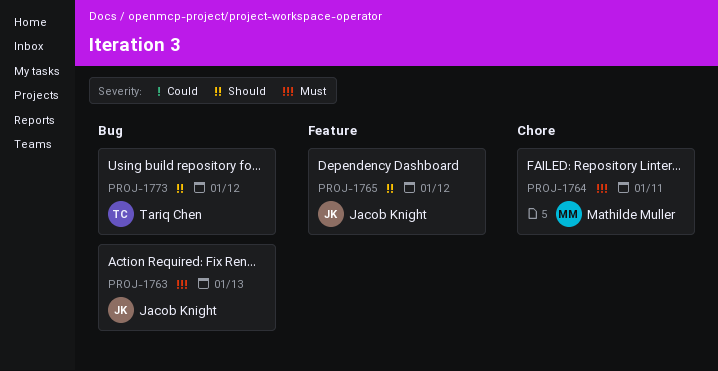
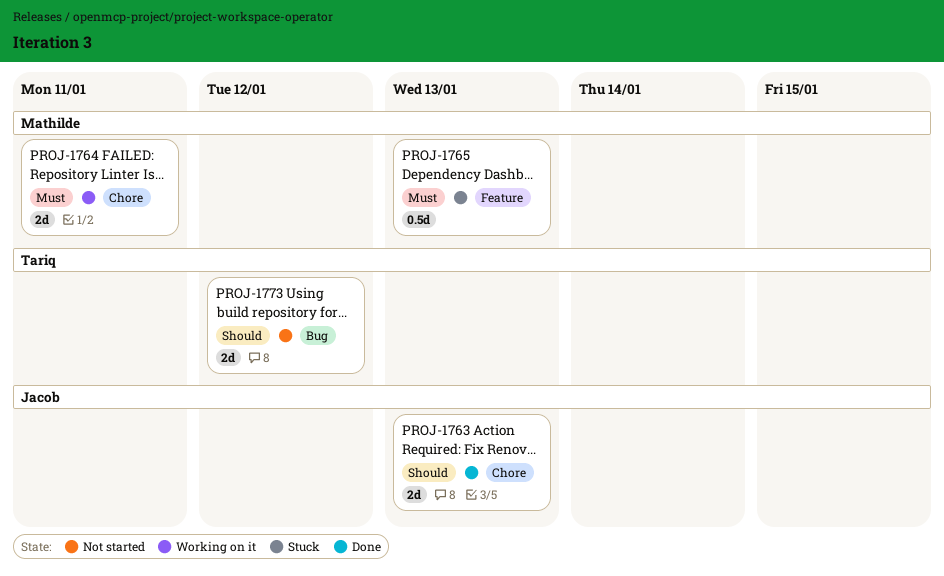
PROJ-1763, priority: Must -> Should
PROJ-1763, label: Bug -> Chore
PROJ-1765, owner: Jacob Knight -> Mathilde Muller
PROJ-1765, priority: Should -> Must
PROJ-1765, due: Jan 12 -> Jan 13

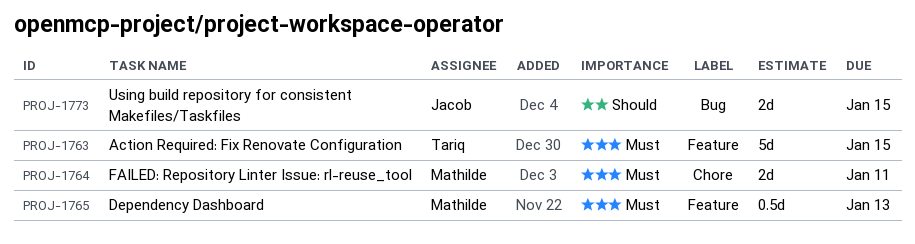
PROJ-1763, owner: Jacob -> Tariq
PROJ-1763, priority: Should -> Must
PROJ-1763, label: Chore -> Feature
PROJ-1763, estimate: 2d -> 5d
PROJ-1763, due: Jan 13 -> Jan 15
PROJ-1773, owner: Tariq -> Jacob
PROJ-1773, due: Jan 12 -> Jan 15

